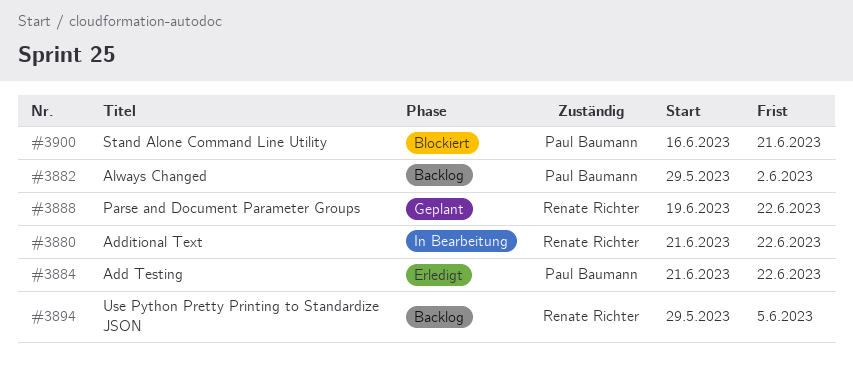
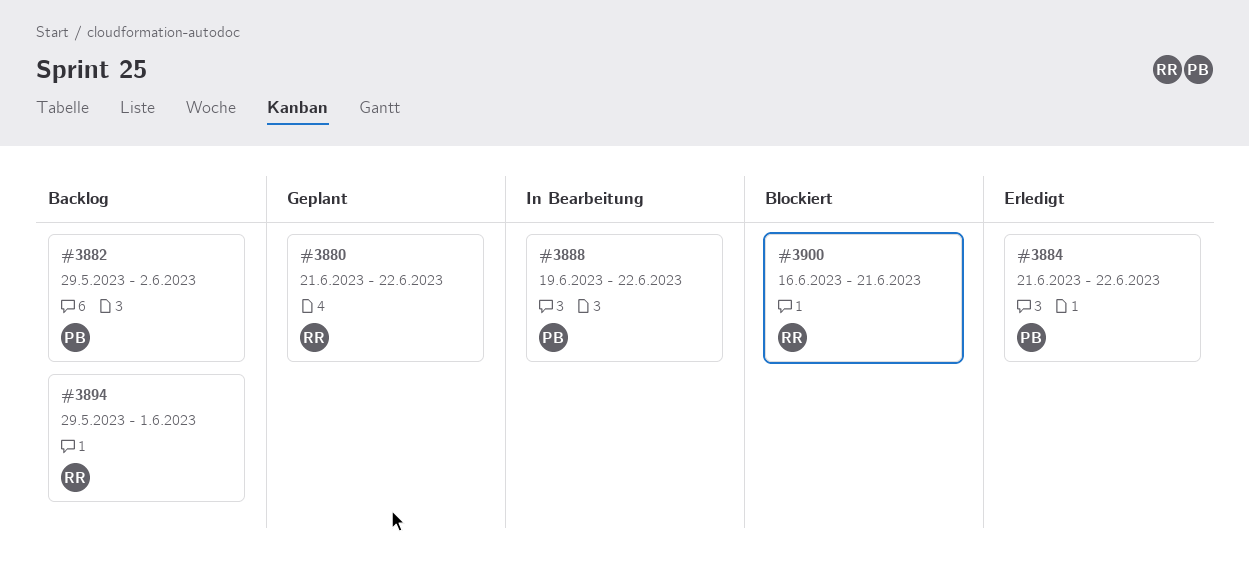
#3880, status: In Bearbeitung -> Geplant
#3888, status: Geplant -> In Bearbeitung
#3888, owner: Renate Richter -> Paul Baumann
#3894, due: Jun 5 -> Jun 1
#3900, owner: Paul Baumann -> Renate Richter

